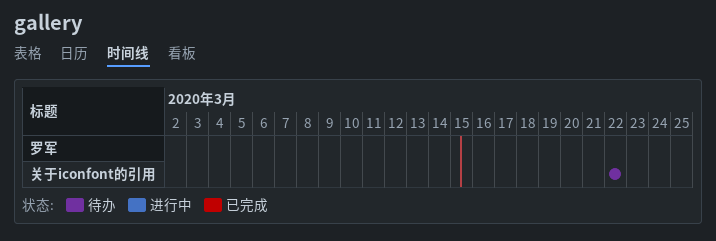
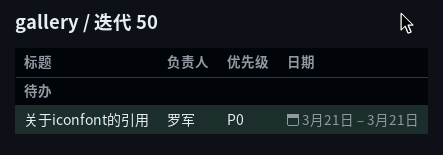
关于iconfont的引用, start: Mar 22 -> Mar 21
关于iconfont的引用, due: Mar 22 -> Mar 21

